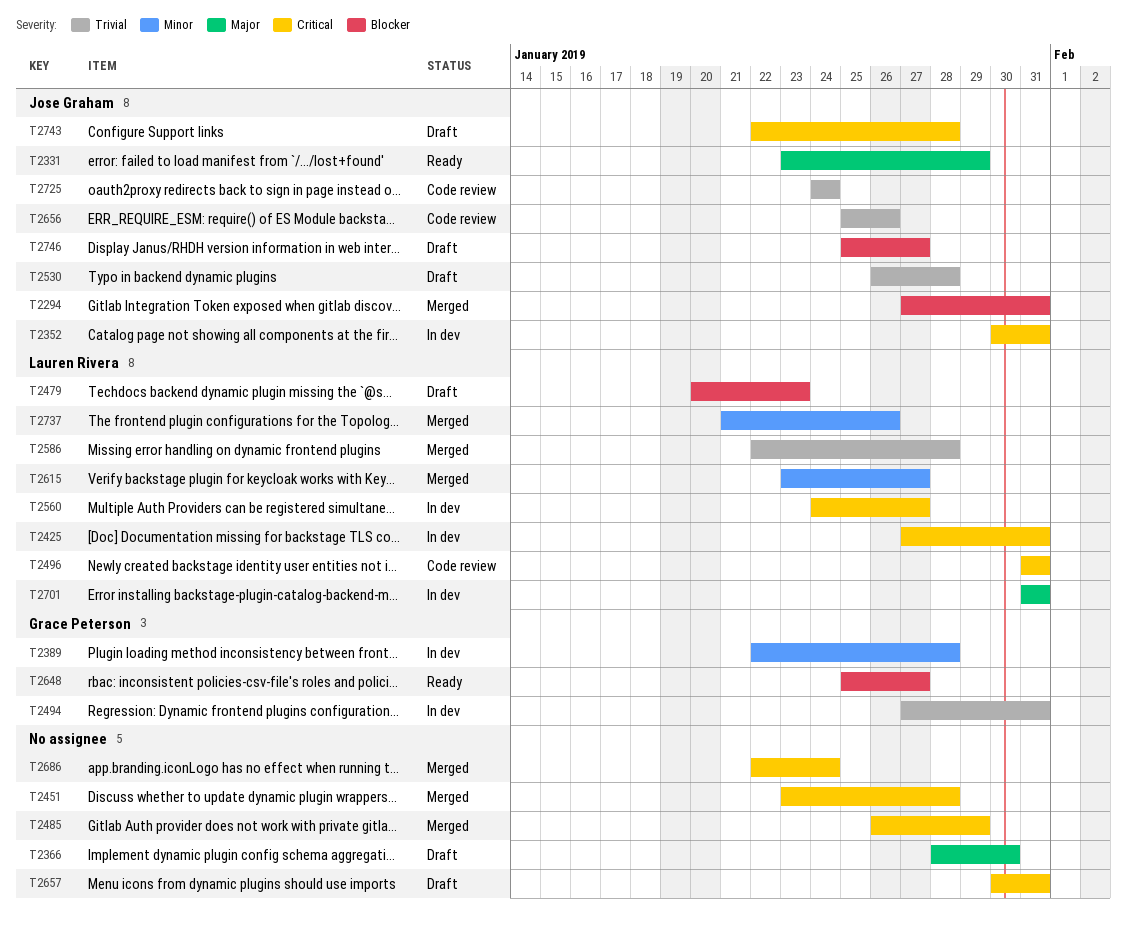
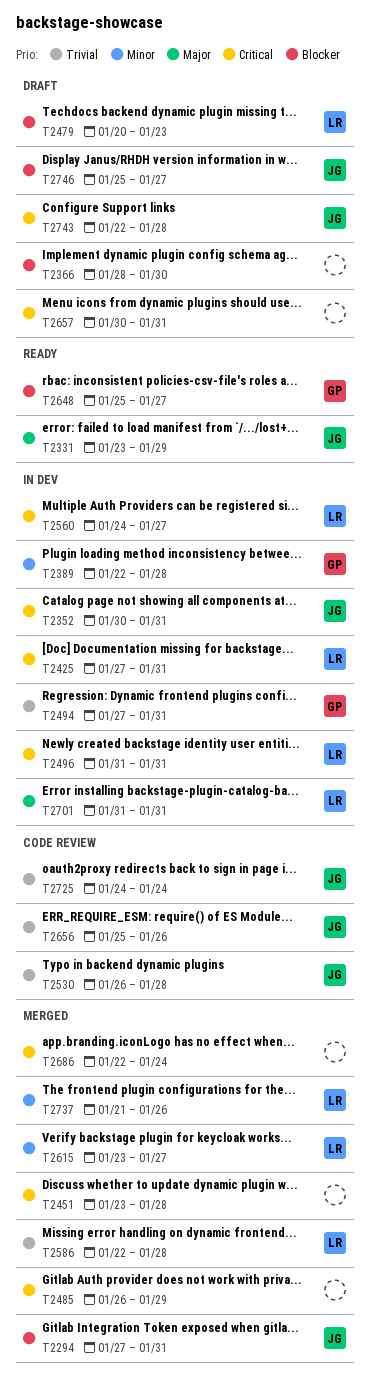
T2366, priority: Major -> Blocker
T2496, status: Code review -> In dev
T2530, status: Draft -> Code review

